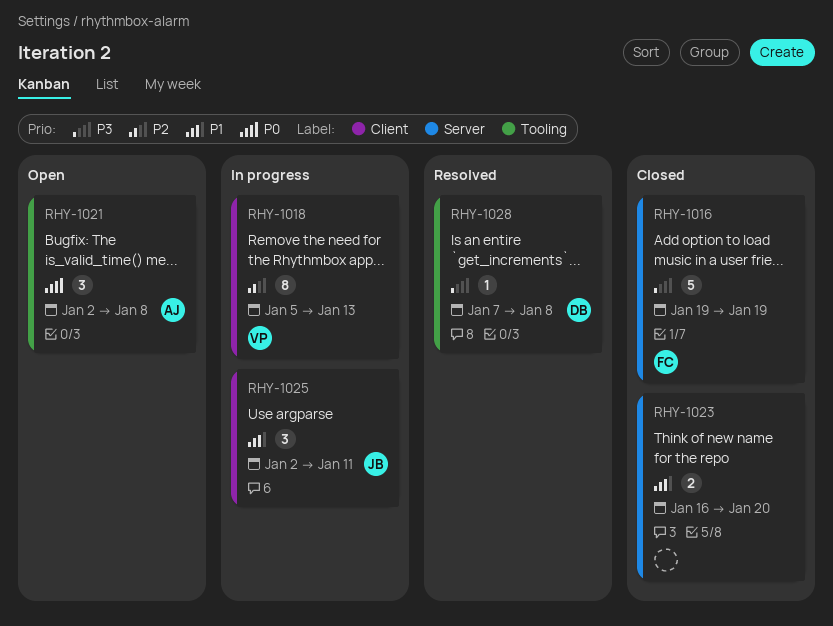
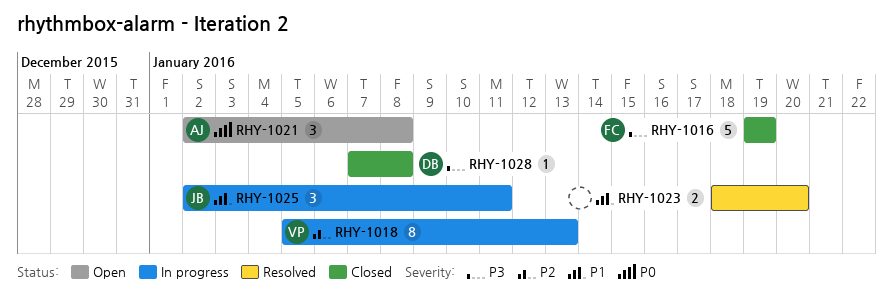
RHY-1023, status: Closed -> Resolved
RHY-1023, start: Jan 16 -> Jan 18
RHY-1028, status: Resolved -> Closed

